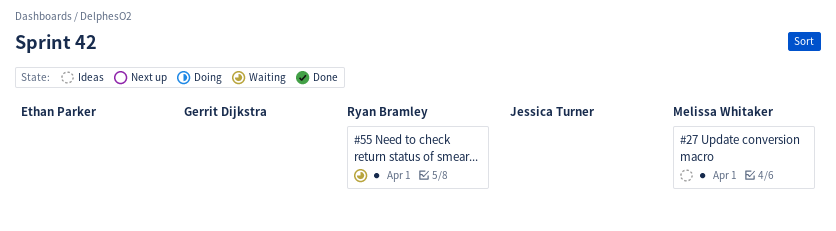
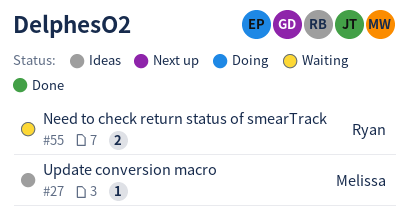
#55, estimate: 1 -> 2

